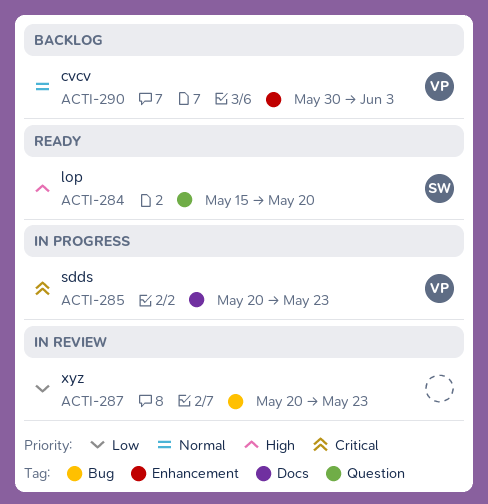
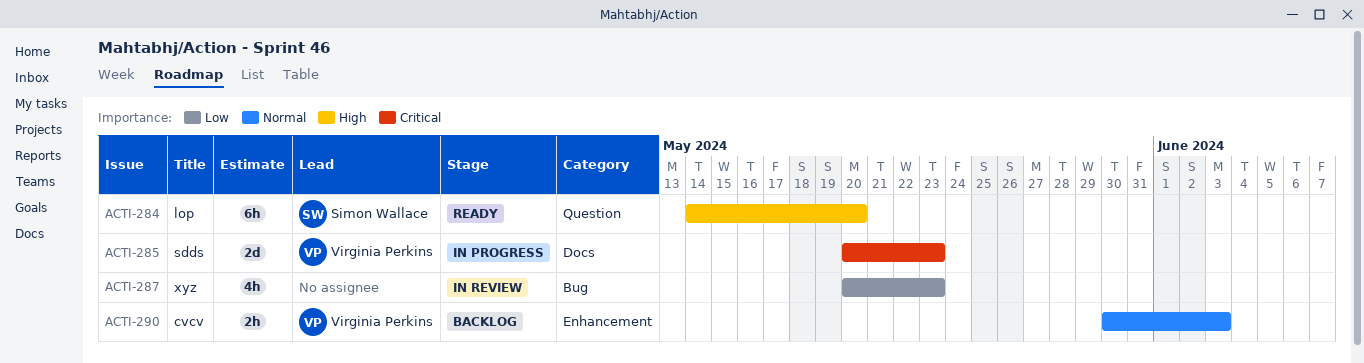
ACTI-284, start: May 15 -> May 14

